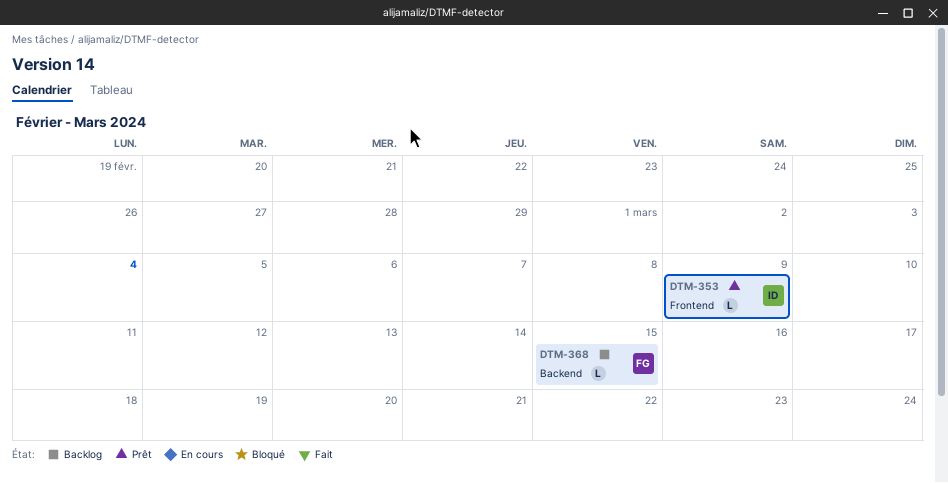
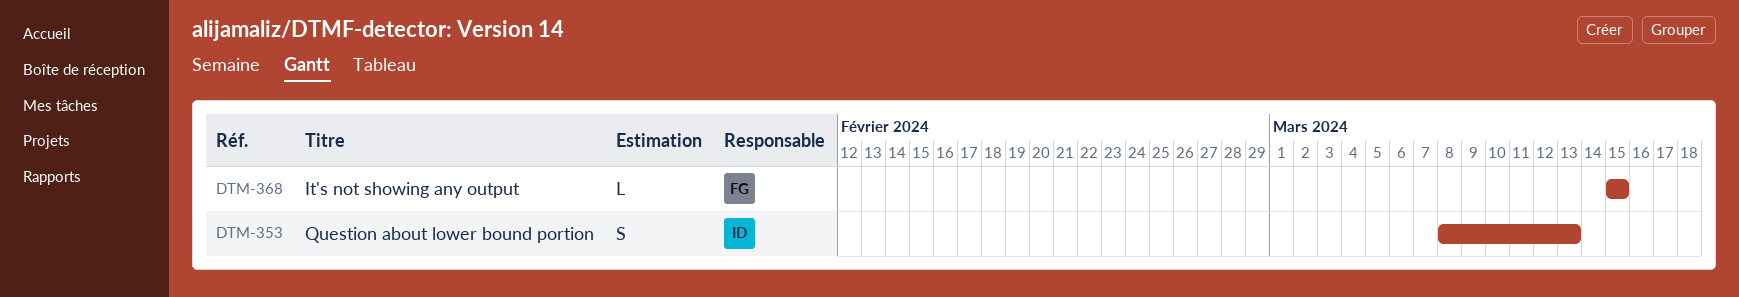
DTM-353, estimate: L -> S
DTM-353, due: Mar 9 -> Mar 13

